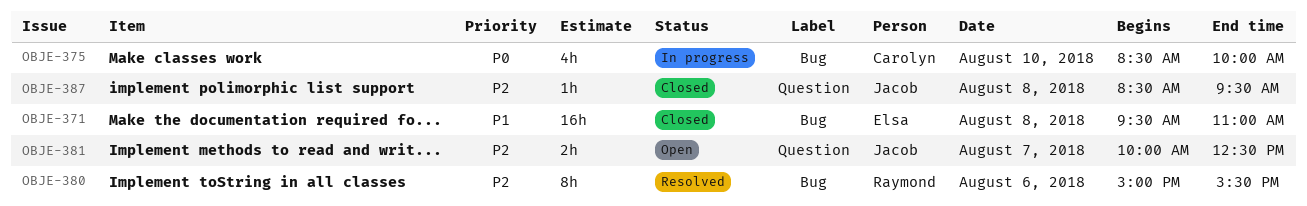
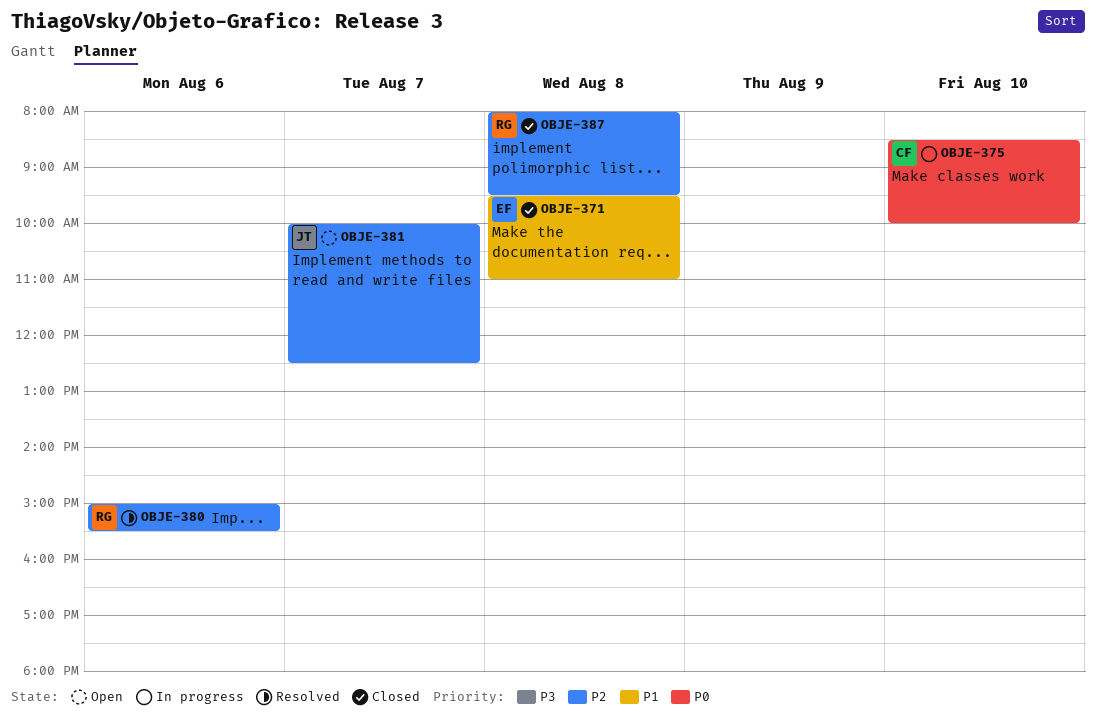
OBJE-387, owner: Jacob -> Raymond
OBJE-387, begins: 08:30 -> 08:00

